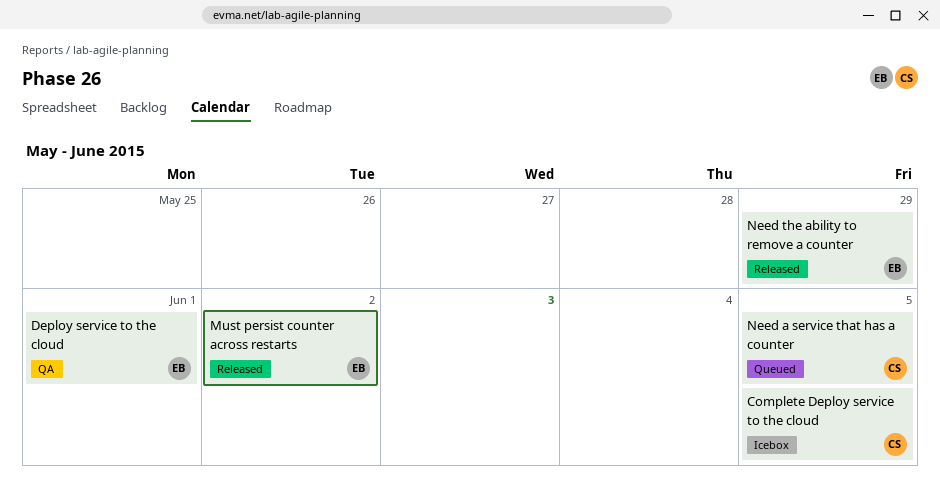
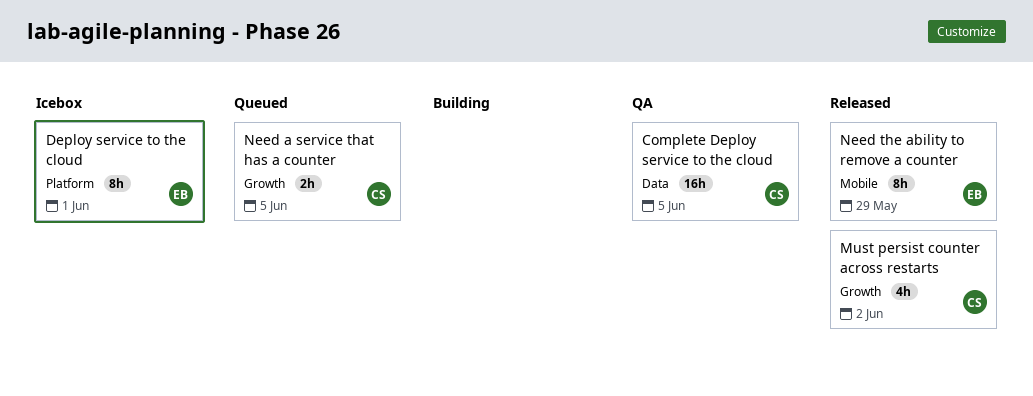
Complete Deploy service to the cloud, status: Icebox -> QA
Deploy service to the cloud, status: QA -> Icebox
Must persist counter across restarts, owner: EB -> CS

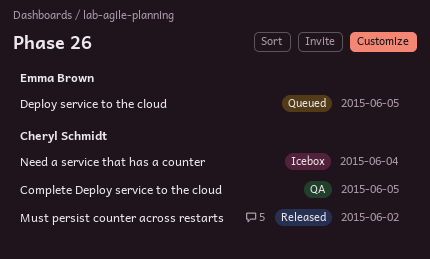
Deploy service to the cloud, status: Icebox -> Queued
Deploy service to the cloud, due: Jun 1 -> Jun 5
Need a service that has a counter, status: Queued -> Icebox
Need a service that has a counter, due: Jun 5 -> Jun 4
Need the ability to remove a counter: present -> none

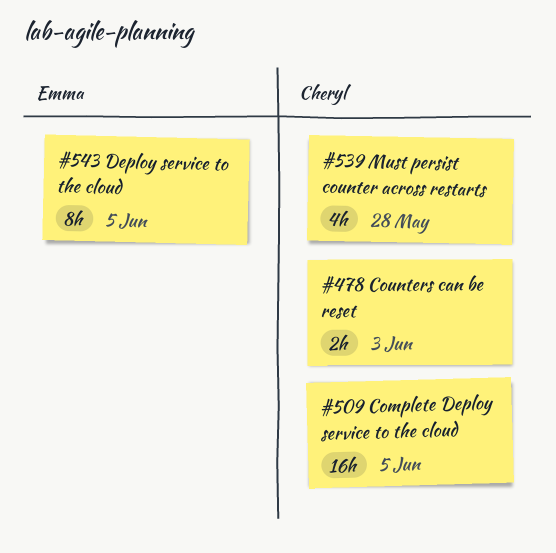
Counters can be reset: none -> present
Must persist counter across restarts, due: Jun 2 -> May 28
Need a service that has a counter: present -> none

